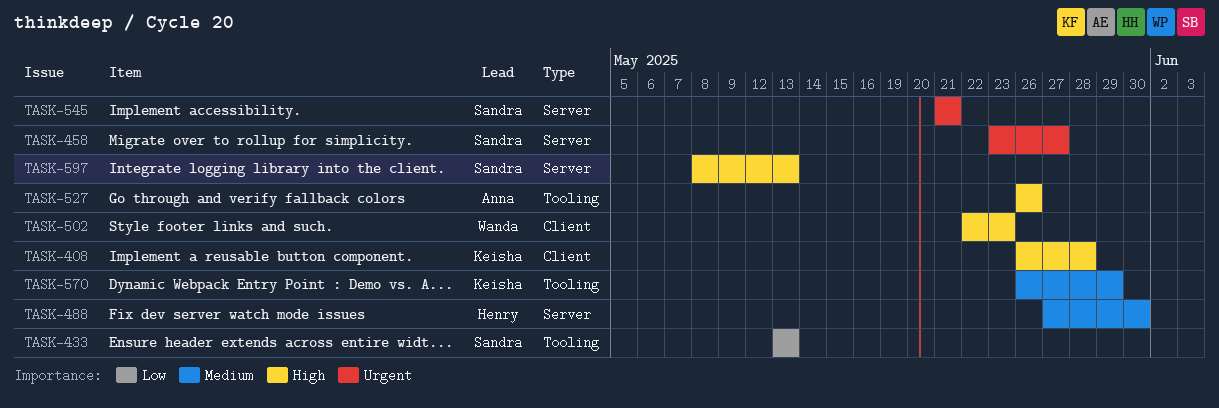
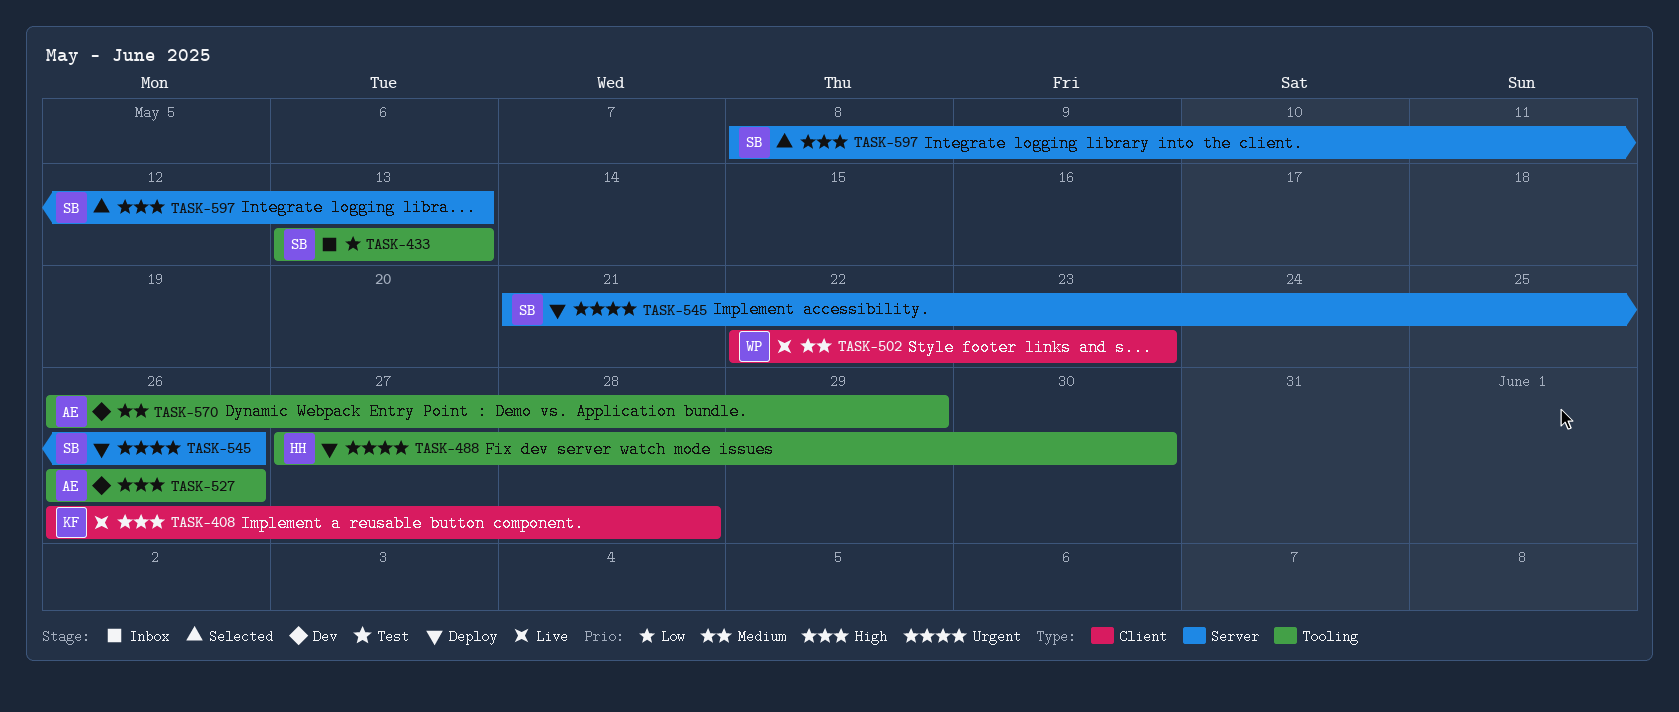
TASK-458: present -> none
TASK-488, priority: Medium -> Urgent
TASK-488, label: Server -> Tooling
TASK-502, priority: High -> Medium
TASK-545, due: May 21 -> May 26
TASK-570, owner: Keisha -> Anna

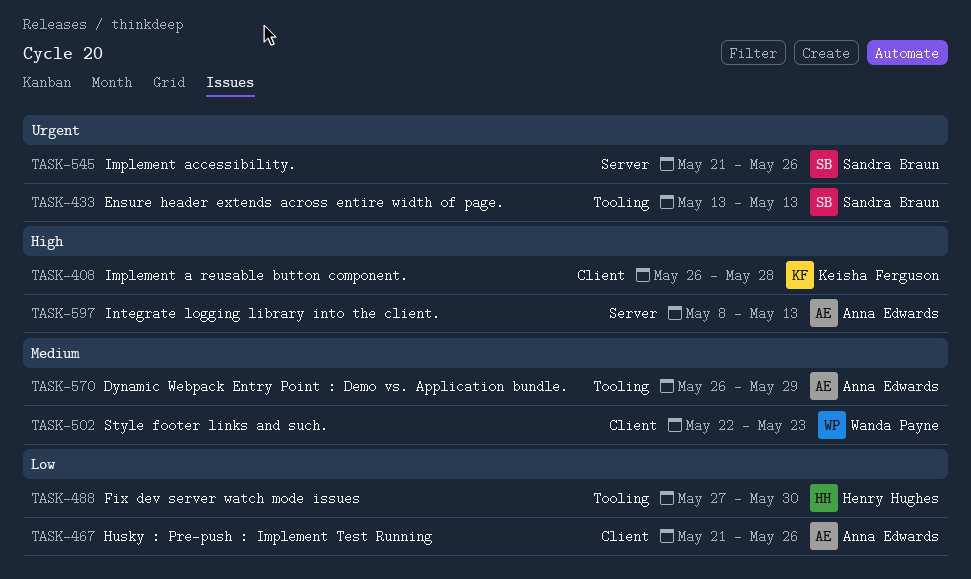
TASK-433, priority: Low -> Urgent
TASK-467: none -> present
TASK-488, priority: Urgent -> Low
TASK-527: present -> none
TASK-597, owner: Sandra Braun -> Anna Edwards

